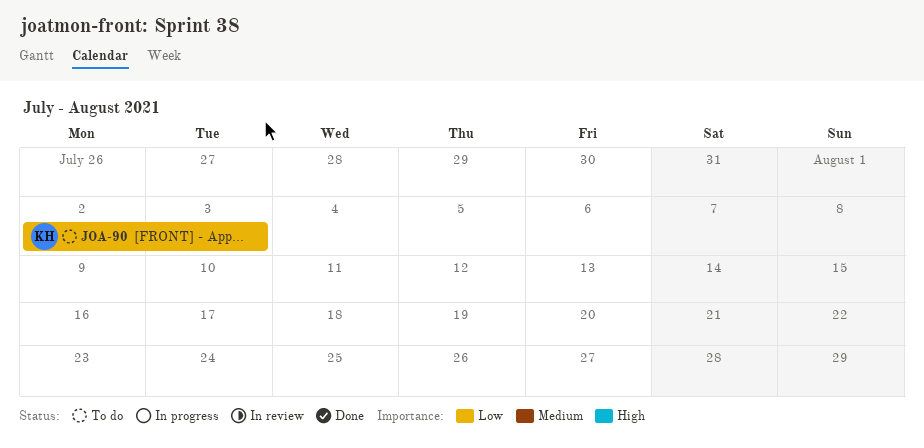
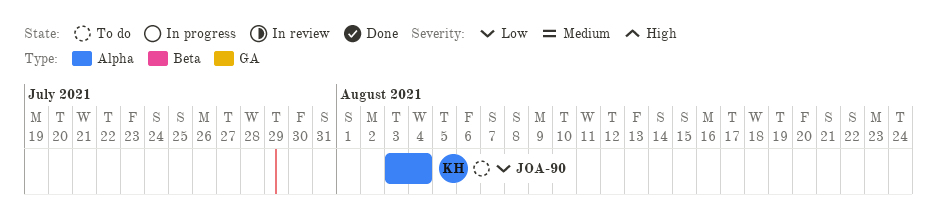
JOA-90, start: Aug 2 -> Aug 3
JOA-90, due: Aug 3 -> Aug 4

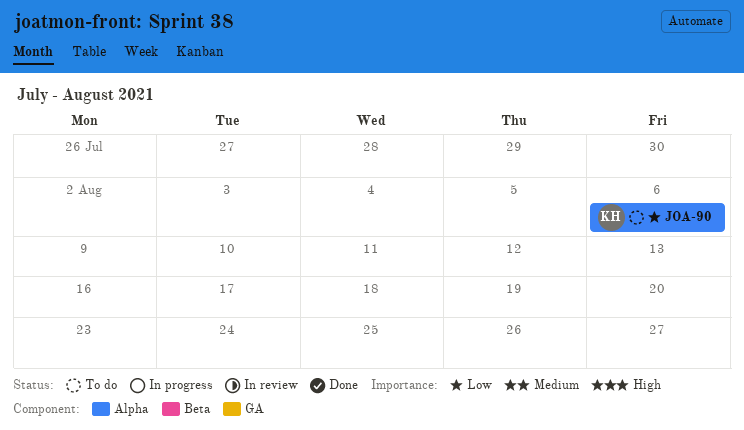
JOA-90, start: Aug 3 -> Aug 6
JOA-90, due: Aug 4 -> Aug 6

